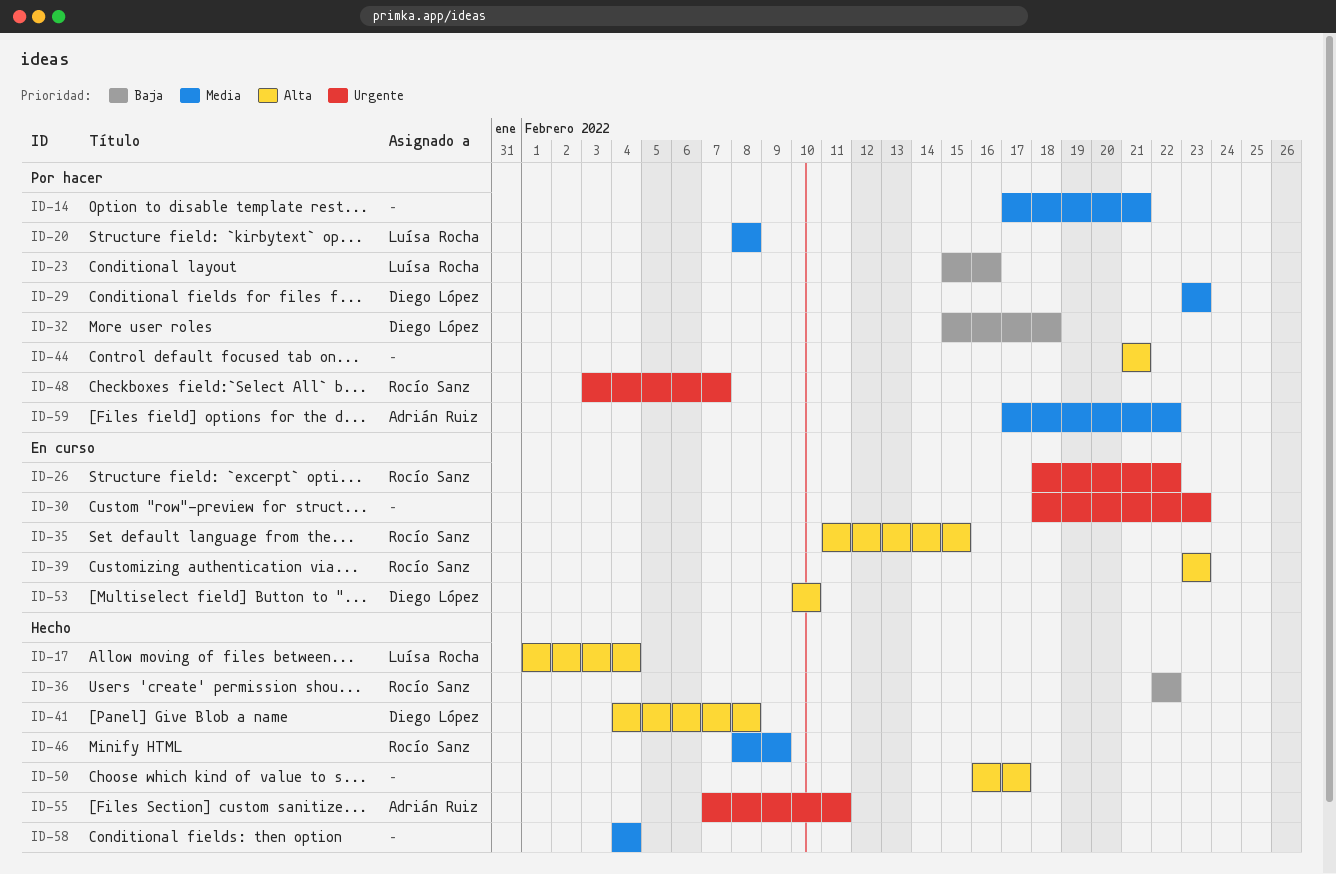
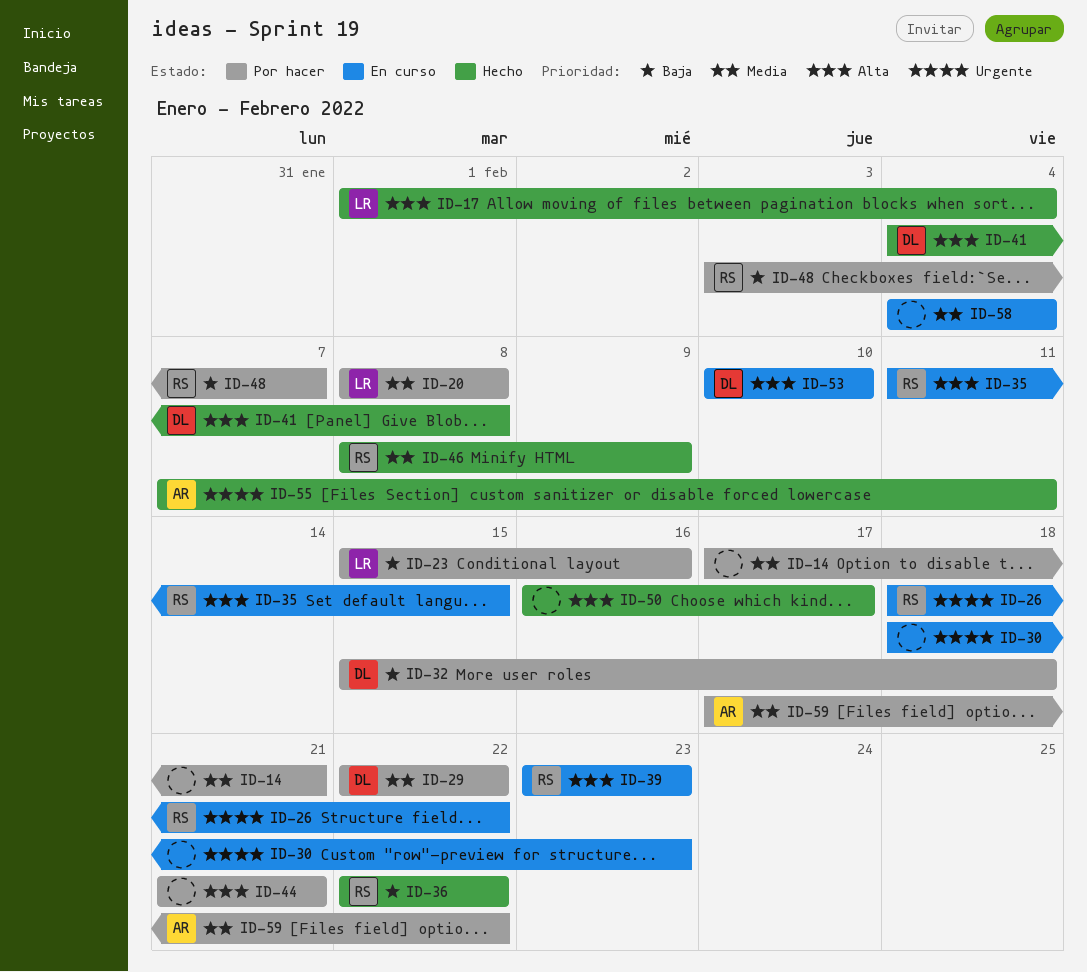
ID-29, start: Feb 23 -> Feb 22
ID-29, due: Feb 23 -> Feb 22
ID-48, priority: Urgente -> Baja
ID-58, status: Hecho -> En curso

